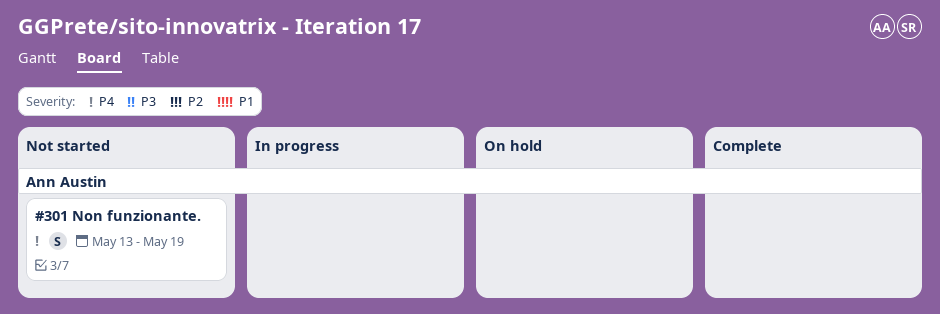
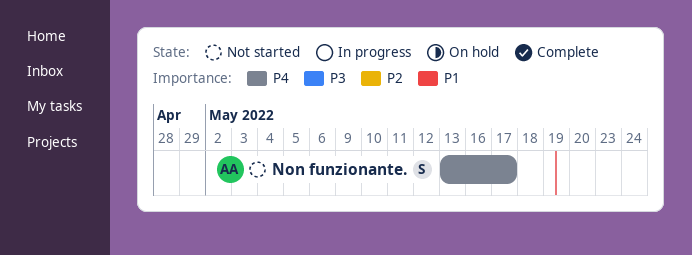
Non funzionante., due: May 19 -> May 17

